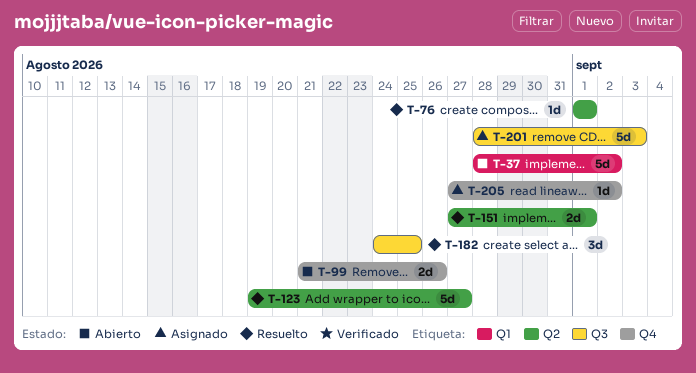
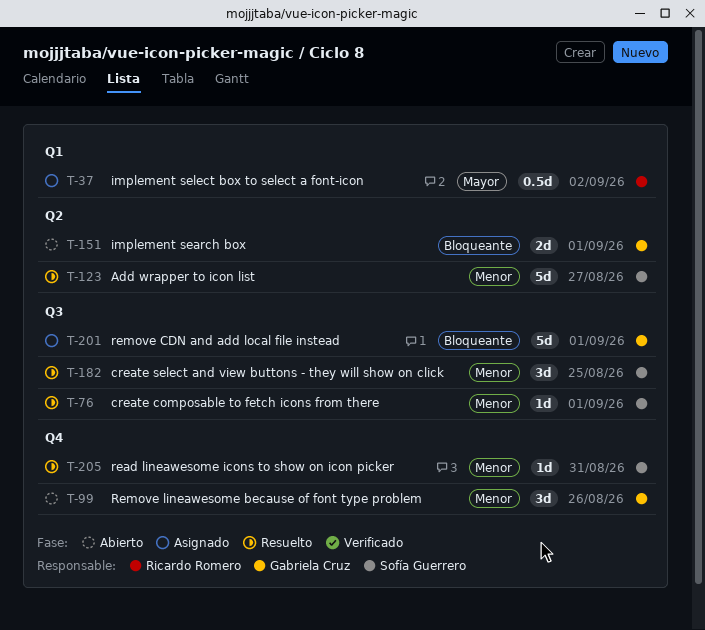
T-37, status: Abierto -> Asignado
T-37, estimate: 5d -> 0.5d
T-76, label: Q2 -> Q3
T-99, estimate: 2d -> 3d
T-151, status: Resuelto -> Abierto
T-201, due: Sep 3 -> Sep 1
T-205, status: Asignado -> Resuelto
T-205, due: Sep 2 -> Aug 31

